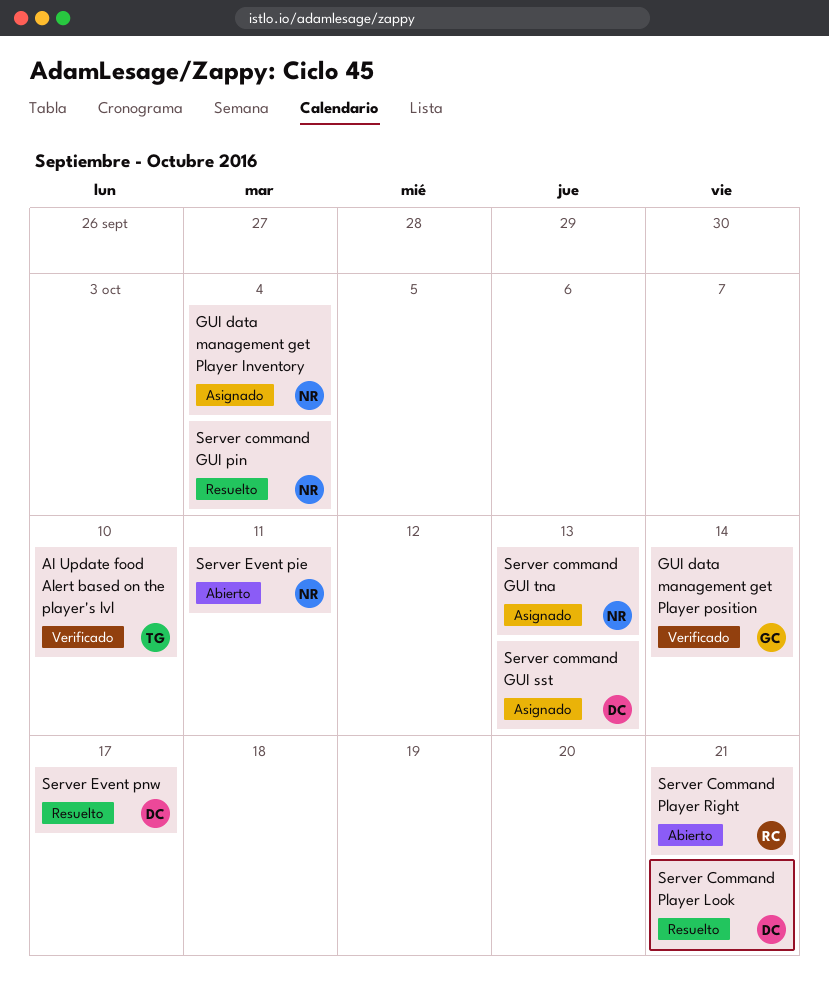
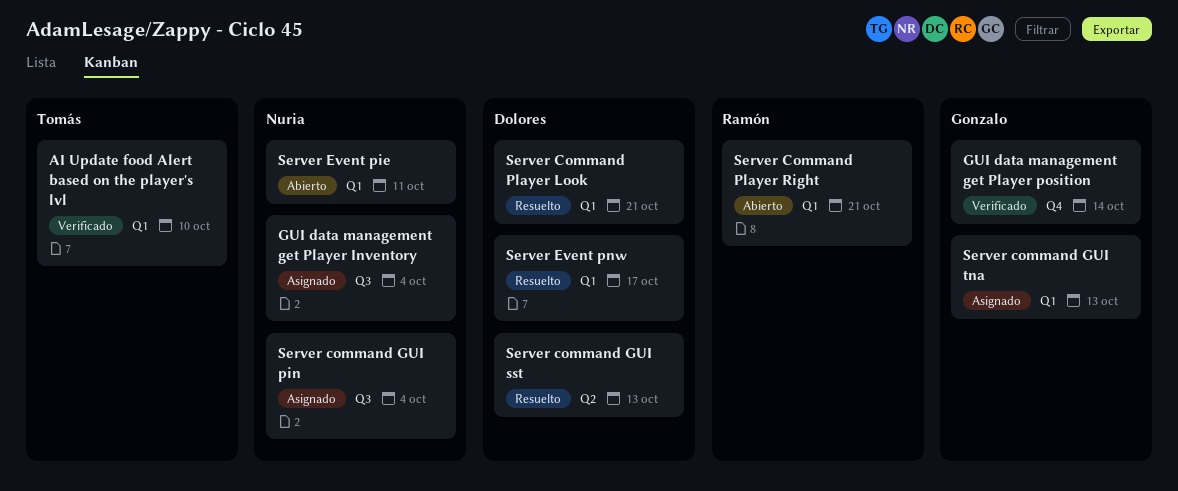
Server command GUI pin, status: Resuelto -> Asignado
Server command GUI sst, status: Asignado -> Resuelto
Server command GUI tna, owner: Nuria -> Gonzalo

